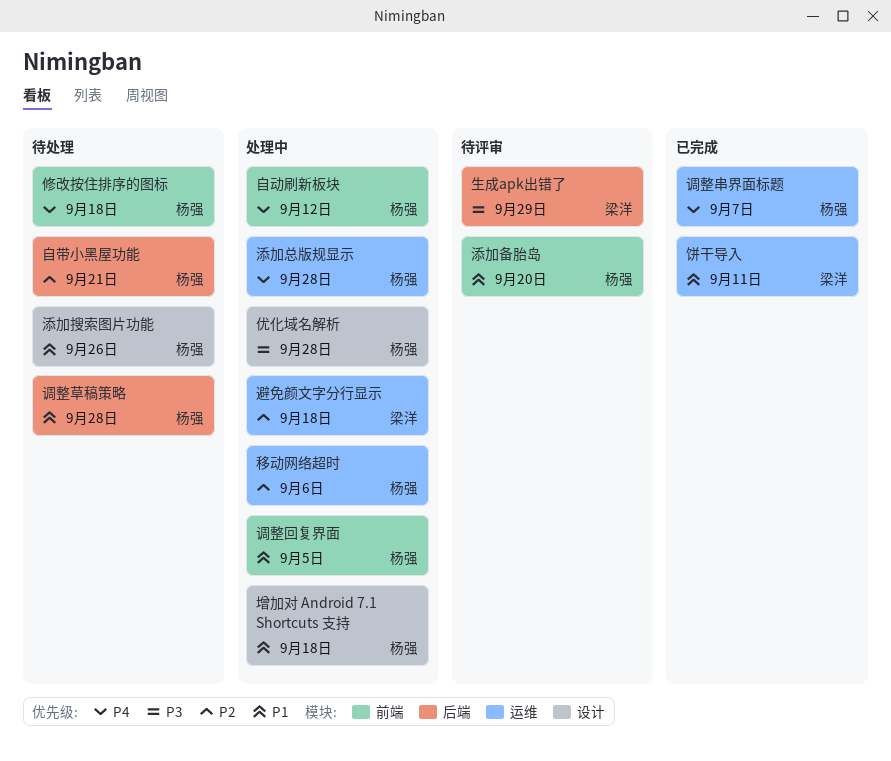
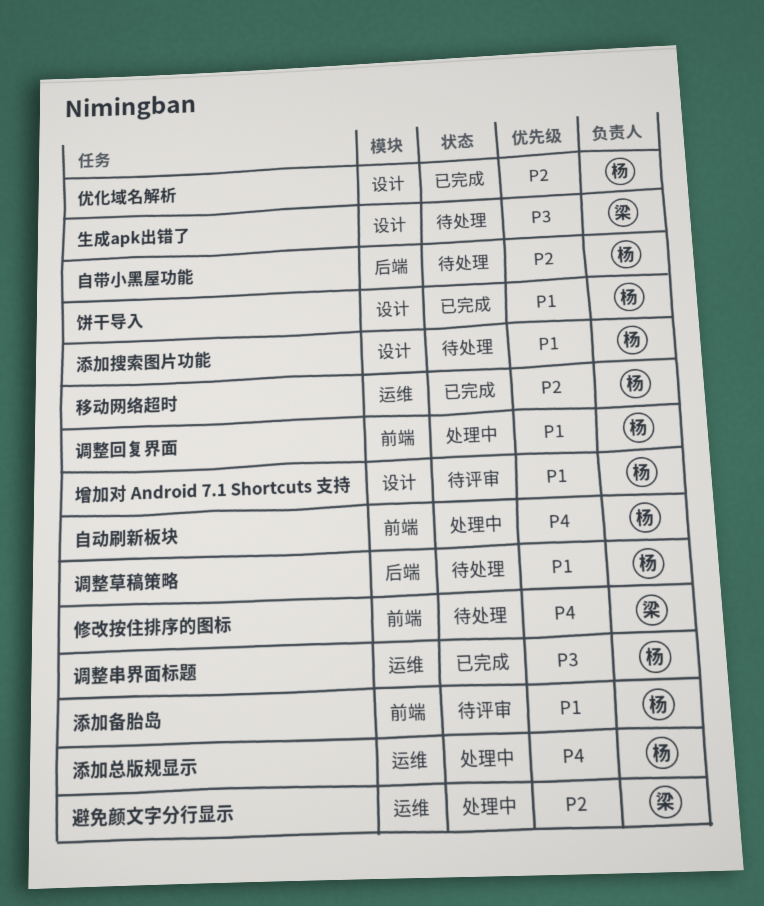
优化域名解析, status: 处理中 -> 已完成
优化域名解析, priority: P3 -> P2
修改按住排序的图标, owner: 杨强 -> 梁洋
增加对 Android 7.1 Shortcuts 支持, status: 处理中 -> 待评审
生成apk出错了, status: 待评审 -> 待处理
生成apk出错了, label: 后端 -> 设计
移动网络超时, status: 处理中 -> 已完成
调整串界面标题, priority: P4 -> P3
饼干导入, owner: 梁洋 -> 杨强
饼干导入, label: 运维 -> 设计

